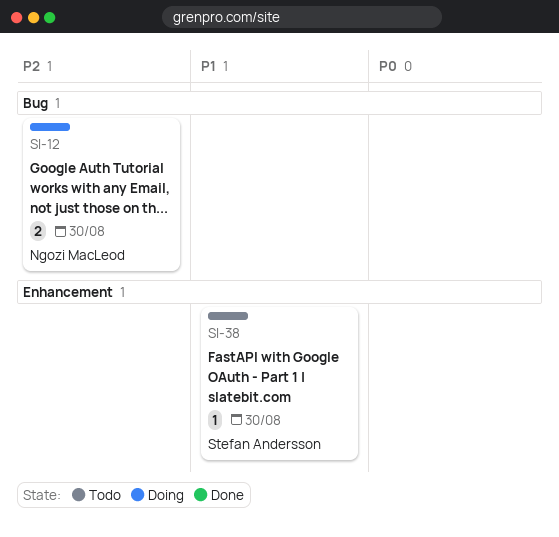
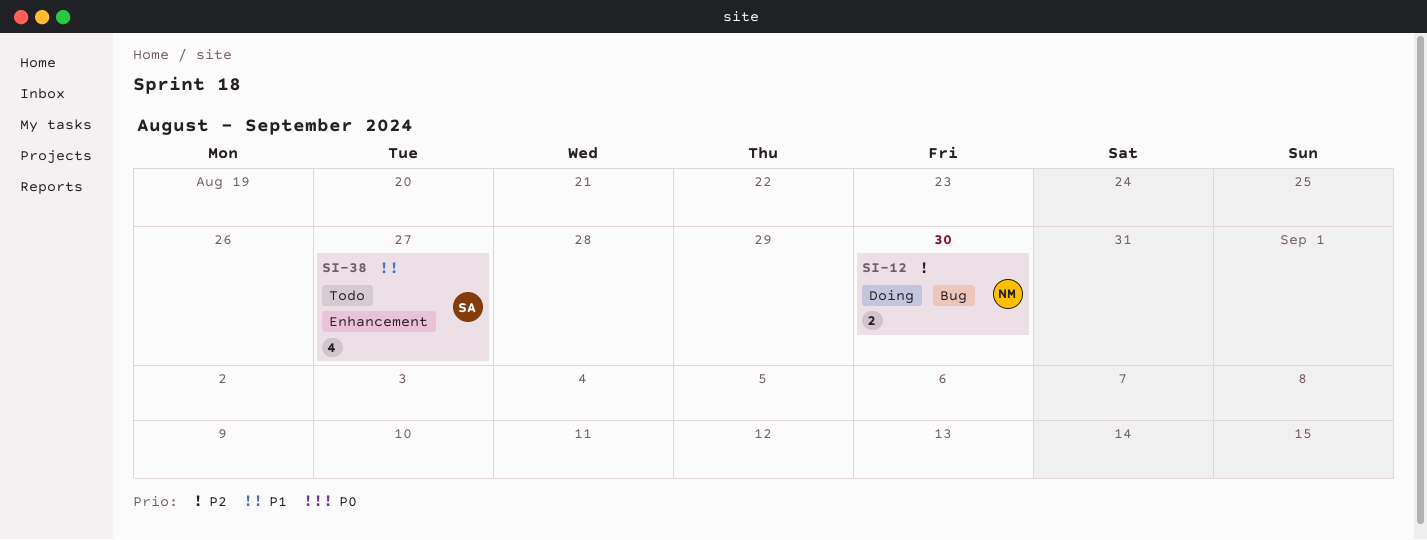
SI-38, estimate: 1 -> 4
SI-38, due: Aug 30 -> Aug 27

